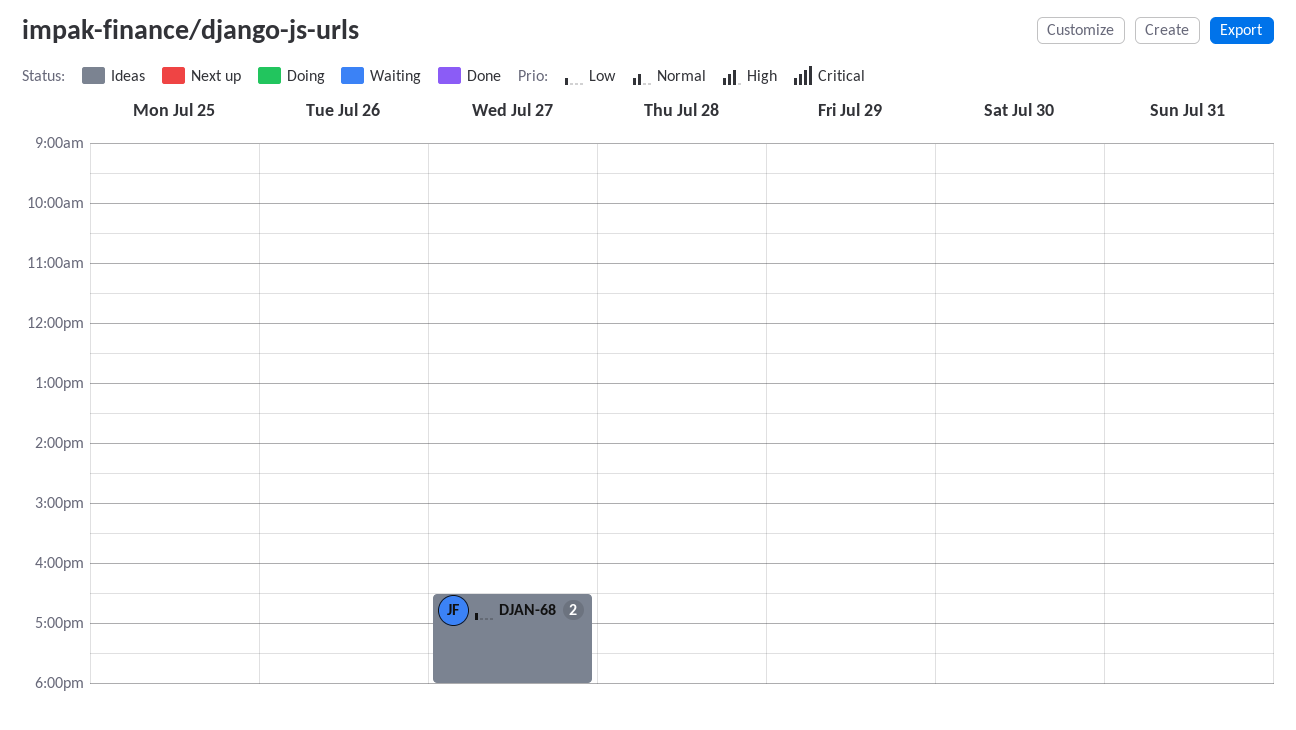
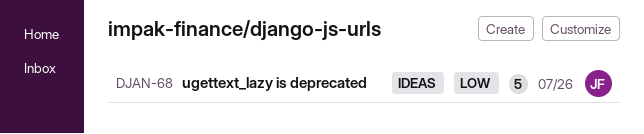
DJAN-68, estimate: 2 -> 5
DJAN-68, day: Jul 27 -> Jul 26

